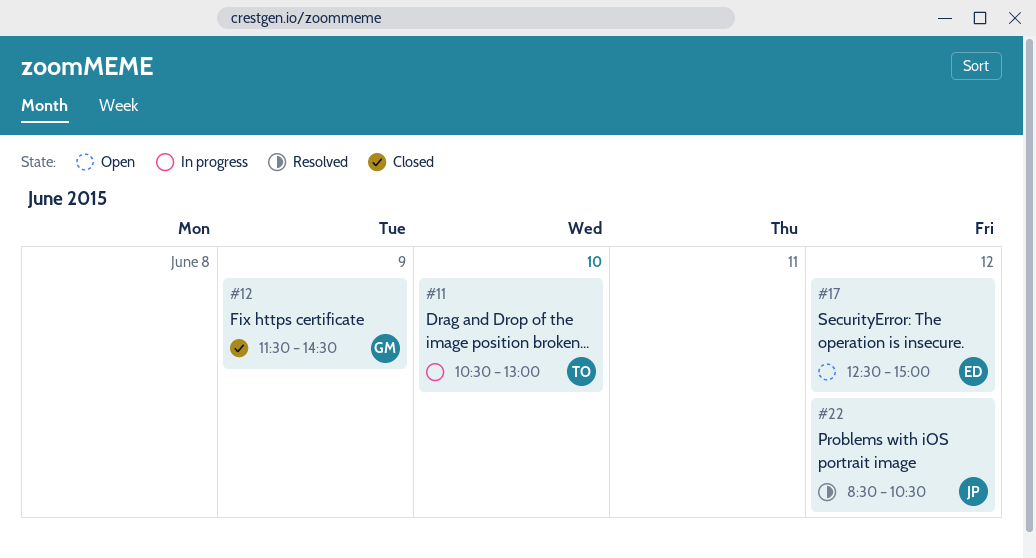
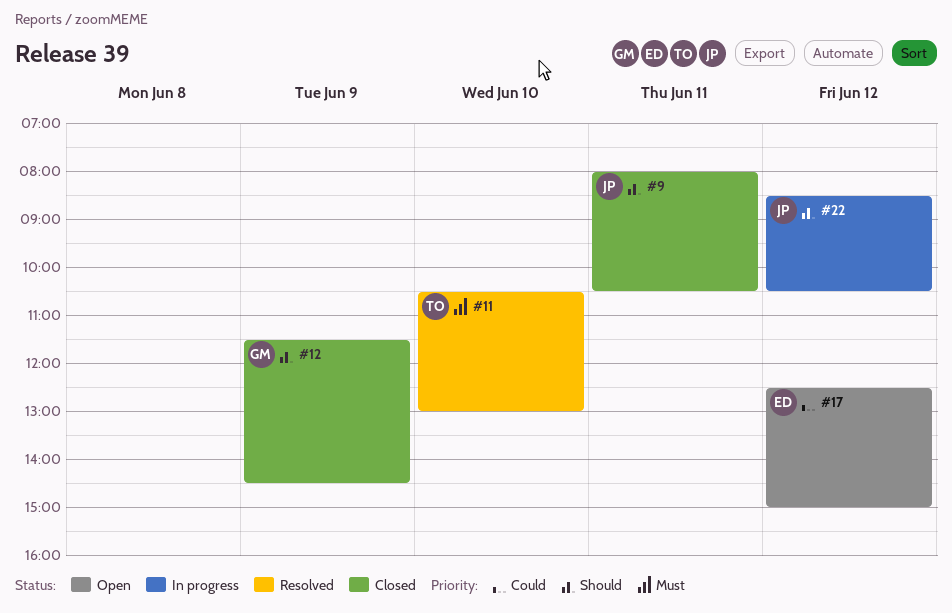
#9: none -> present
#11, status: In progress -> Resolved
#22, status: Resolved -> In progress

